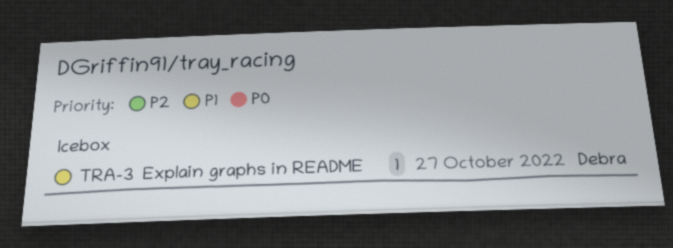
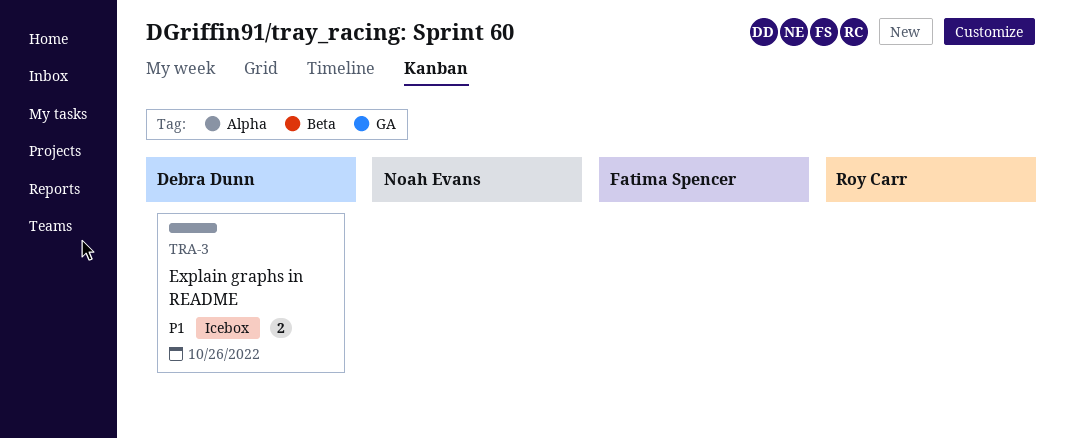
TRA-3, estimate: 1 -> 2
TRA-3, due: Oct 27 -> Oct 26

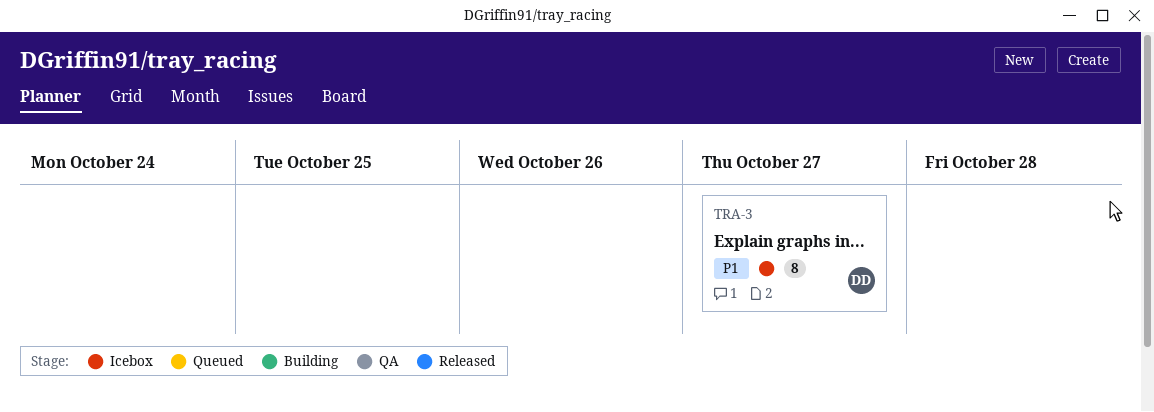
TRA-3, estimate: 2 -> 8
TRA-3, due: Oct 26 -> Oct 27

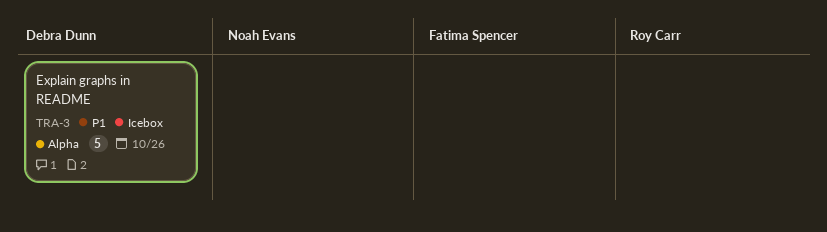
TRA-3, estimate: 8 -> 5
TRA-3, due: Oct 27 -> Oct 26

